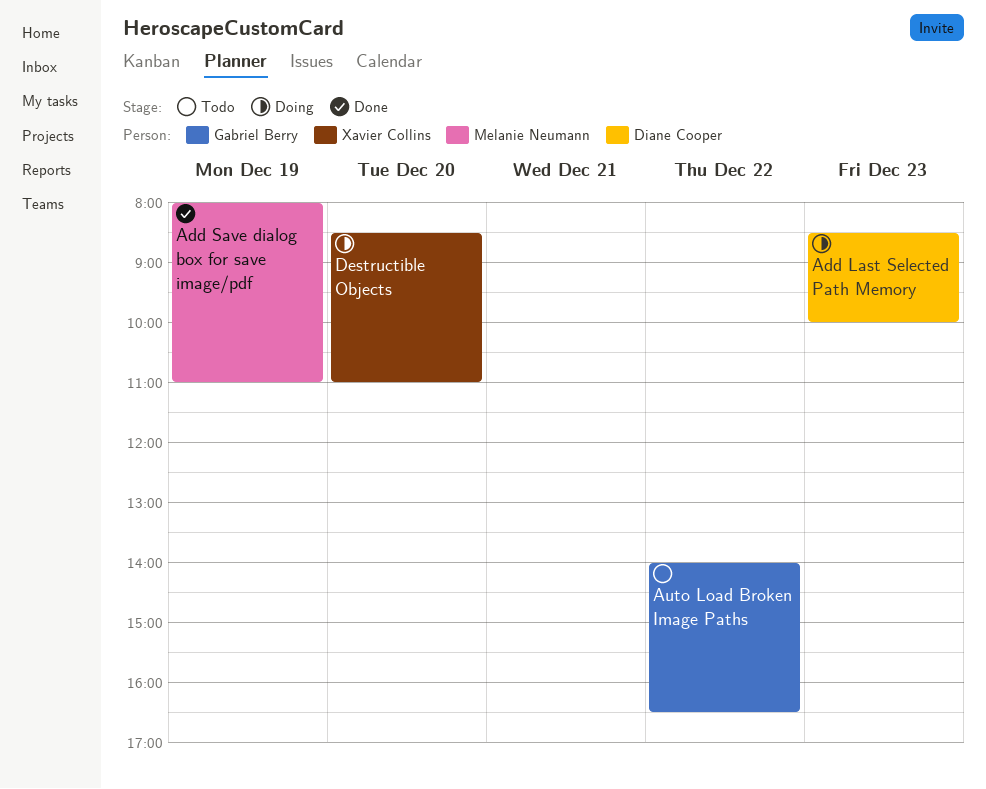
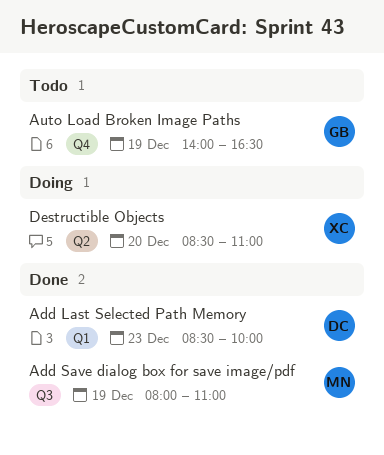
Add Last Selected Path Memory, status: Doing -> Done
Auto Load Broken Image Paths, day: Dec 22 -> Dec 19

